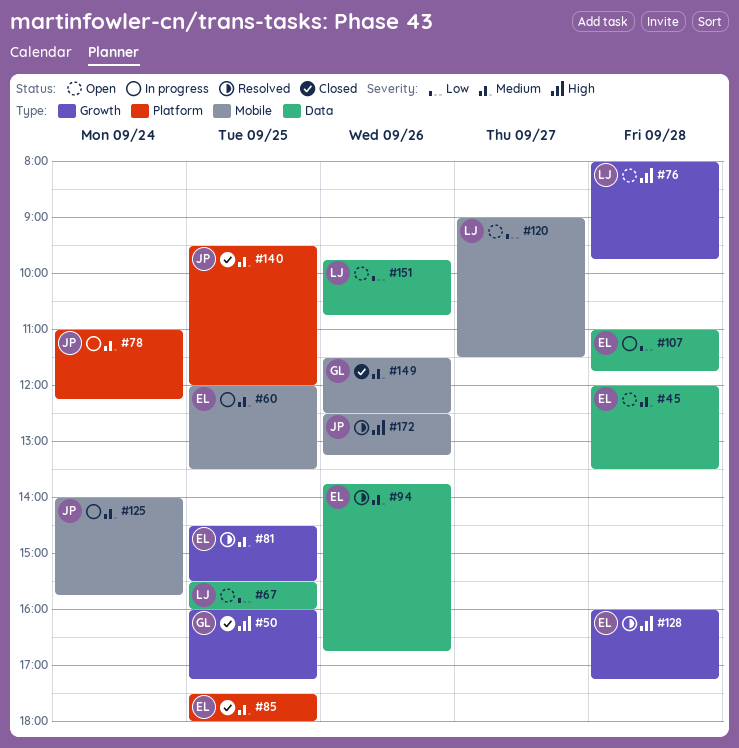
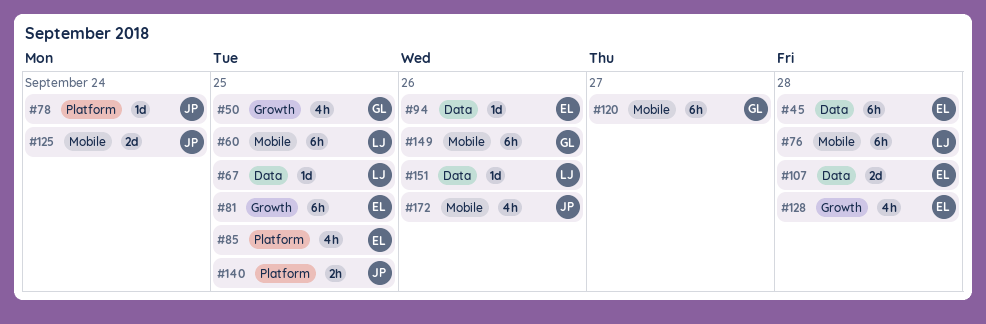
#60, owner: EL -> LJ
#76, label: Growth -> Mobile
#120, owner: LJ -> GL

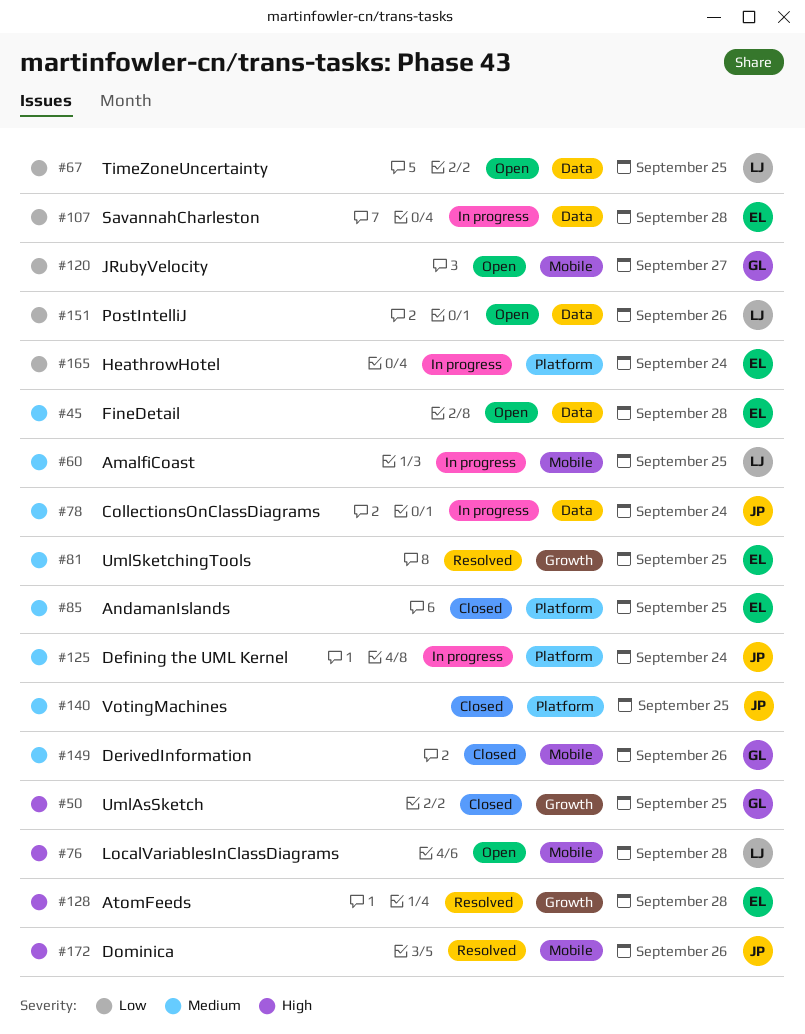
#78, label: Platform -> Data
#94: present -> none
#125, label: Mobile -> Platform
#165: none -> present

